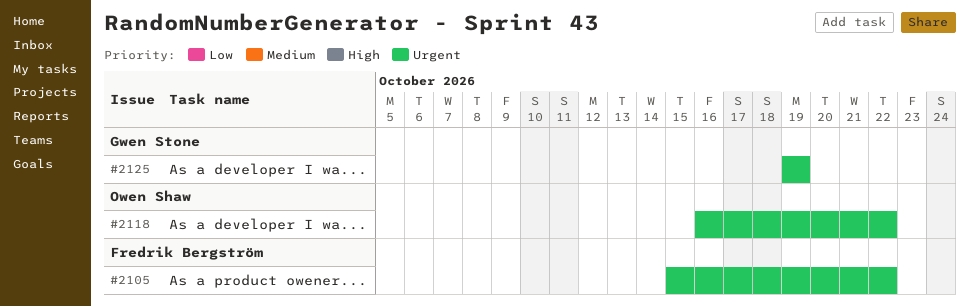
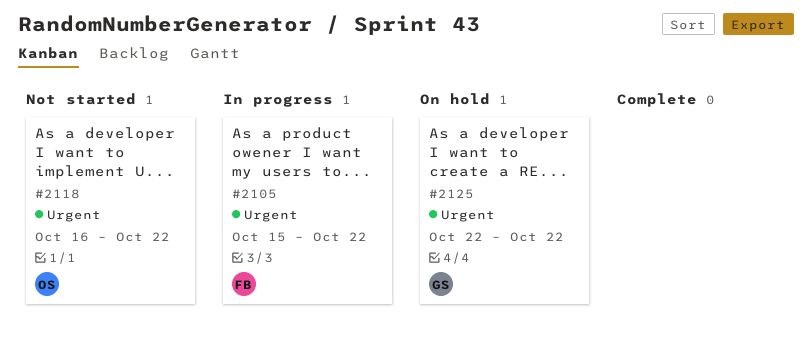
#2125, start: Oct 19 -> Oct 22
#2125, due: Oct 19 -> Oct 22

